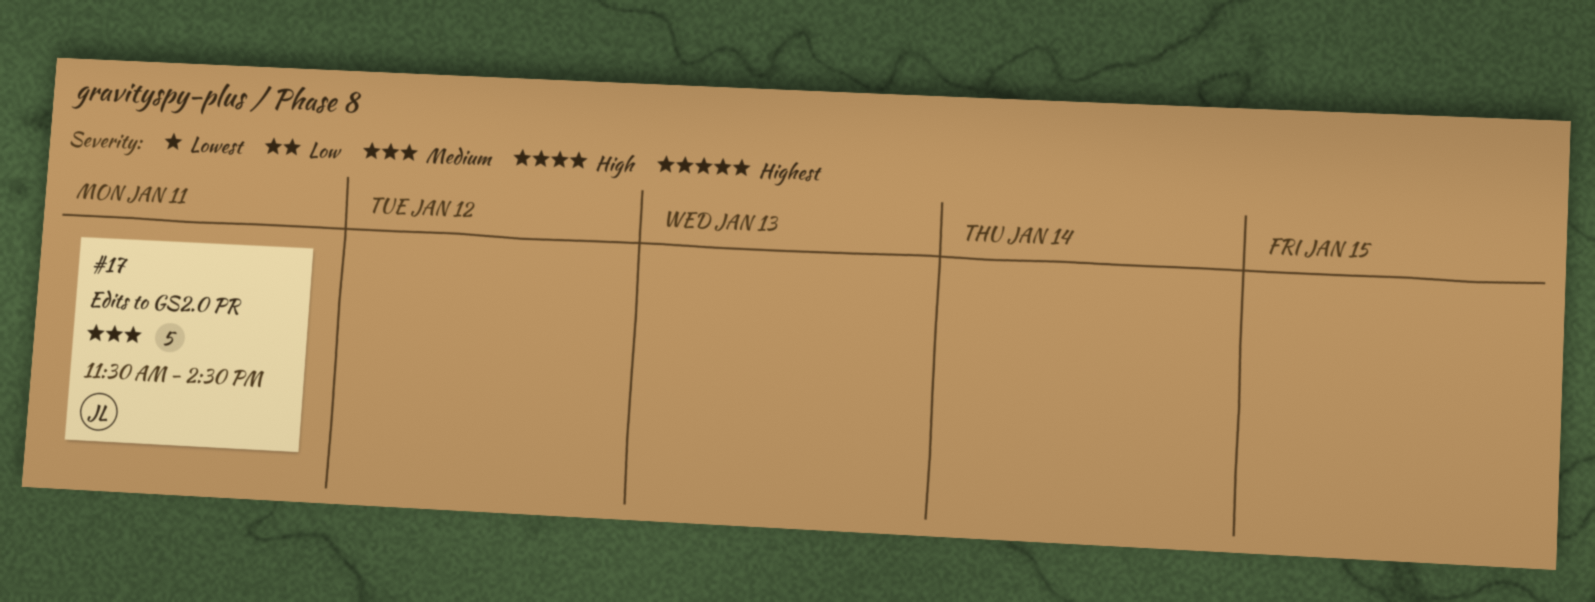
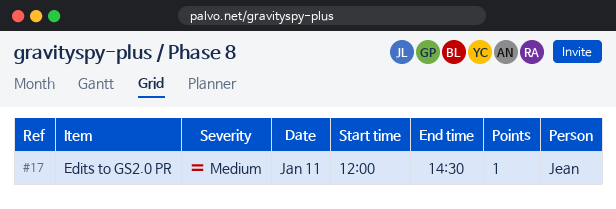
#17, estimate: 5 -> 1
#17, begins: 11:30 -> 12:00

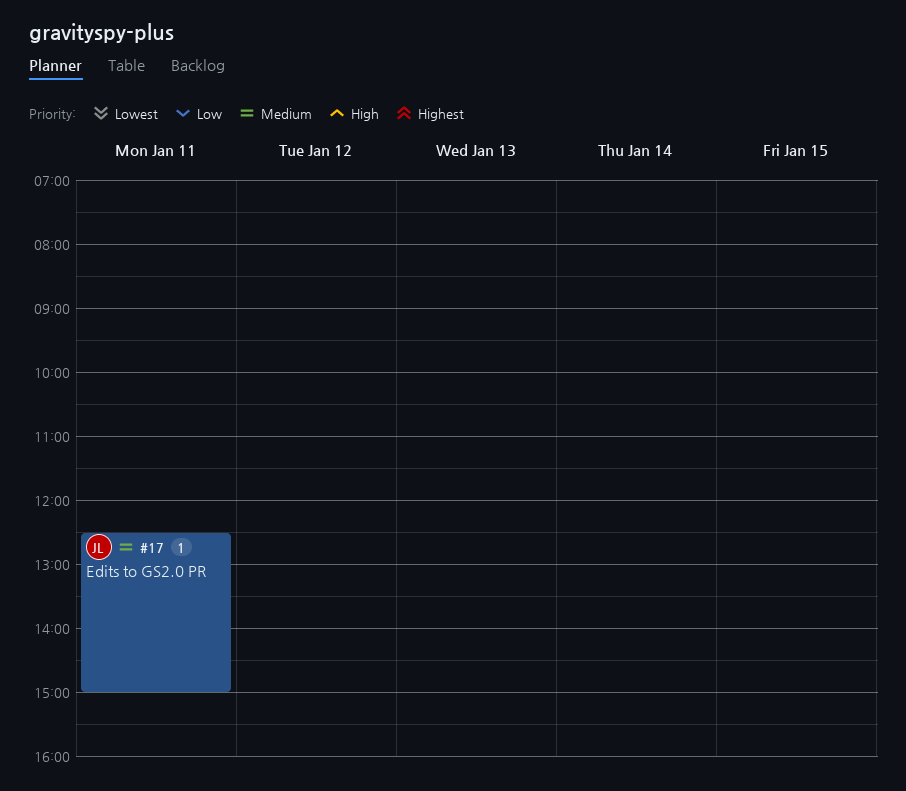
#17, begins: 12:00 -> 12:30
#17, ends: 14:30 -> 15:00

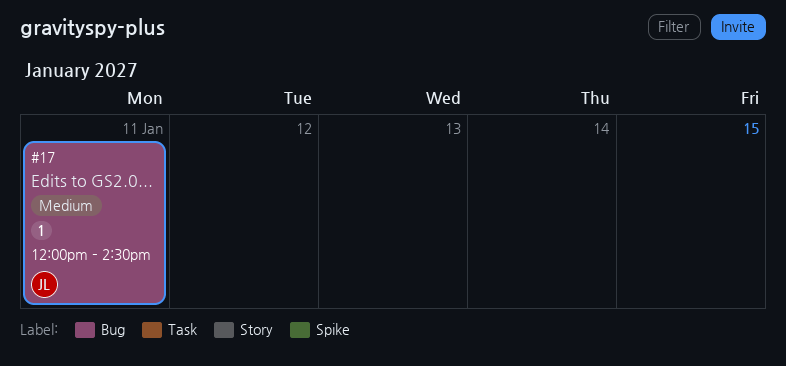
#17, begins: 12:30 -> 12:00
#17, ends: 15:00 -> 14:30

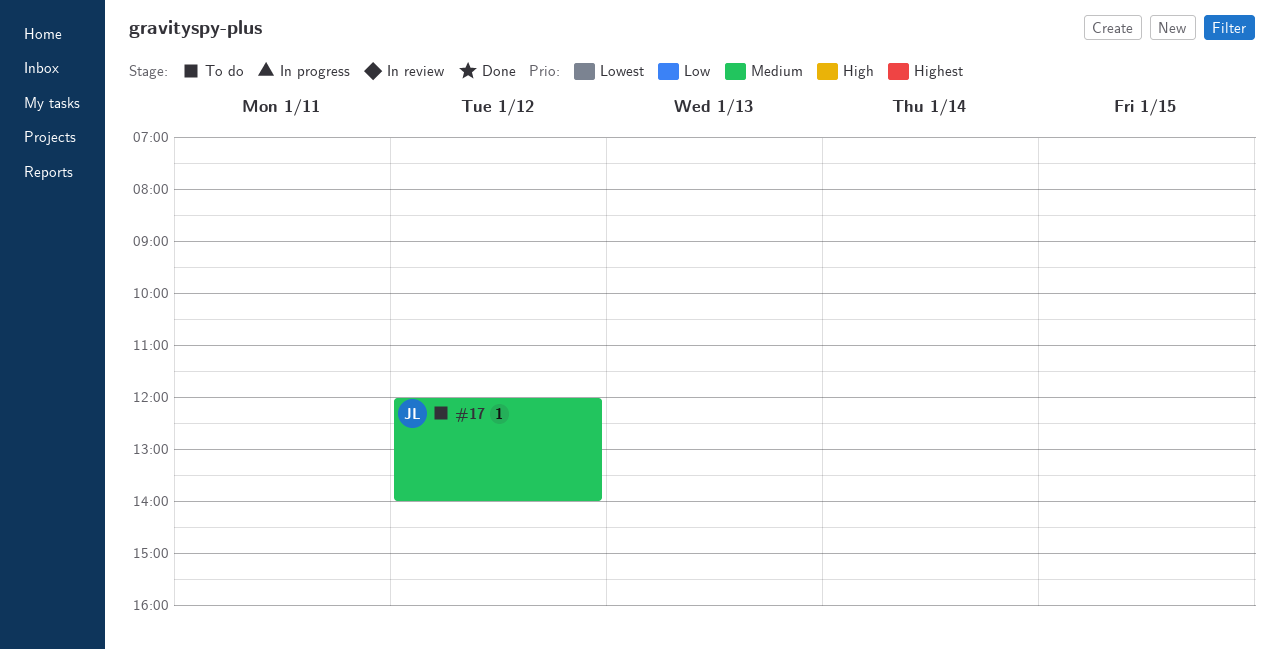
#17, day: Jan 11 -> Jan 12
#17, ends: 14:30 -> 14:00

